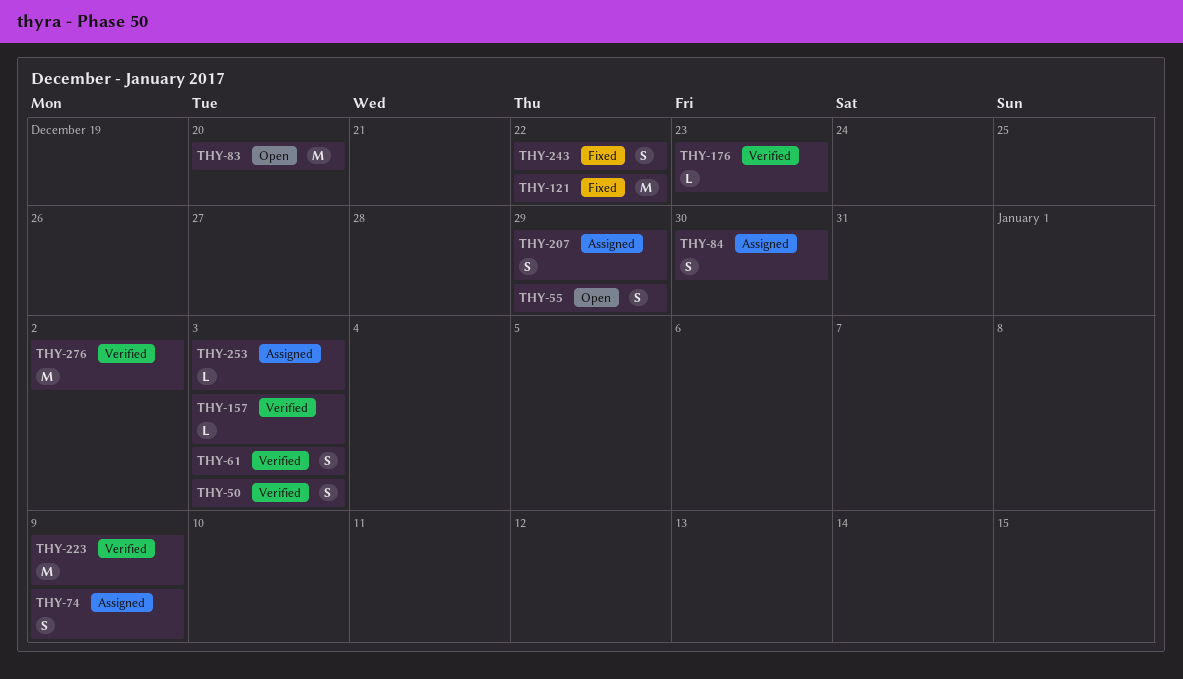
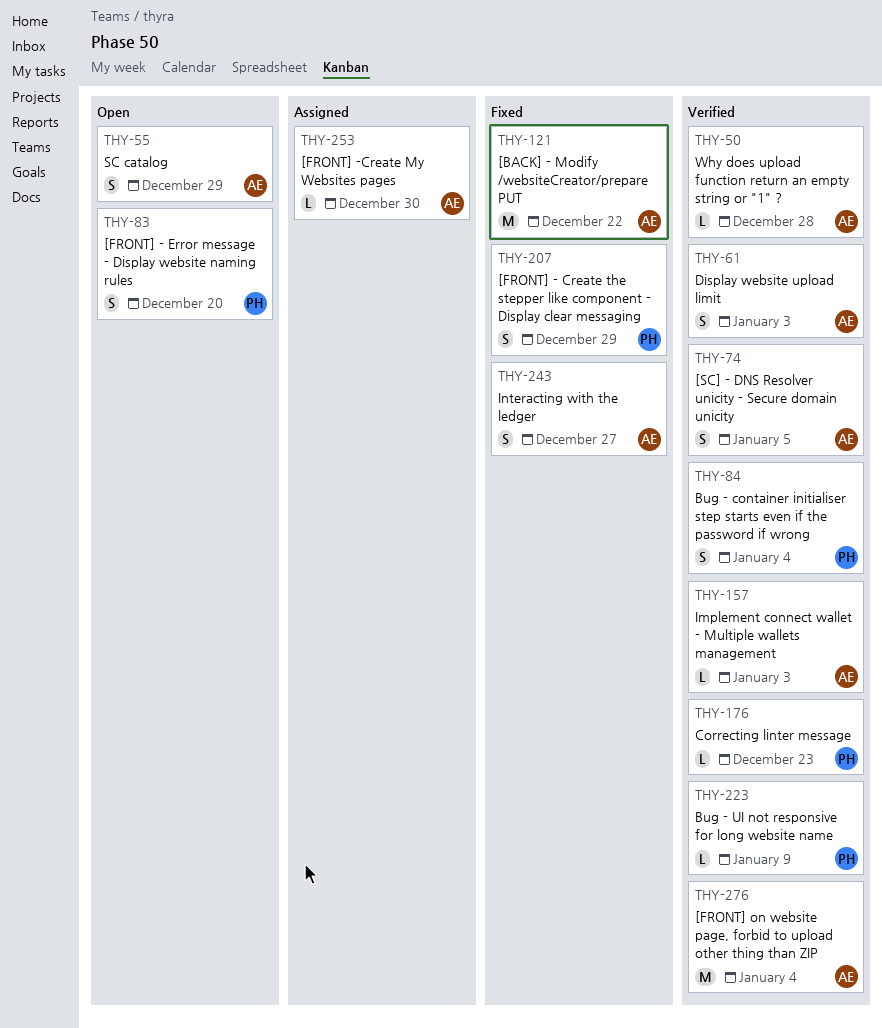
THY-50, estimate: S -> L
THY-50, due: Jan 3 -> Dec 28
THY-74, status: Assigned -> Verified
THY-74, due: Jan 9 -> Jan 5
THY-83, estimate: M -> S
THY-84, status: Assigned -> Verified
THY-84, due: Dec 30 -> Jan 4
THY-207, status: Assigned -> Fixed
THY-223, estimate: M -> L
THY-243, due: Dec 22 -> Dec 27
THY-253, due: Jan 3 -> Dec 30
THY-276, due: Jan 2 -> Jan 4

